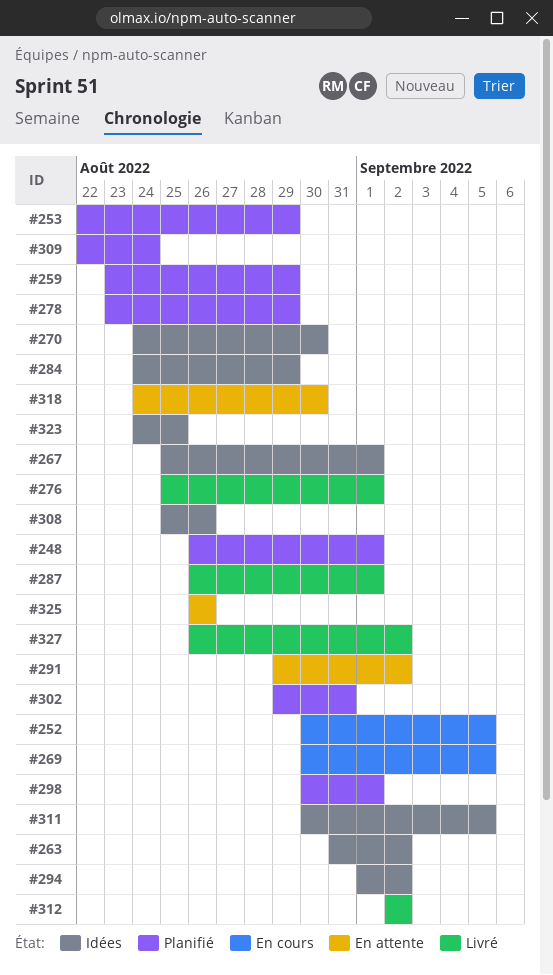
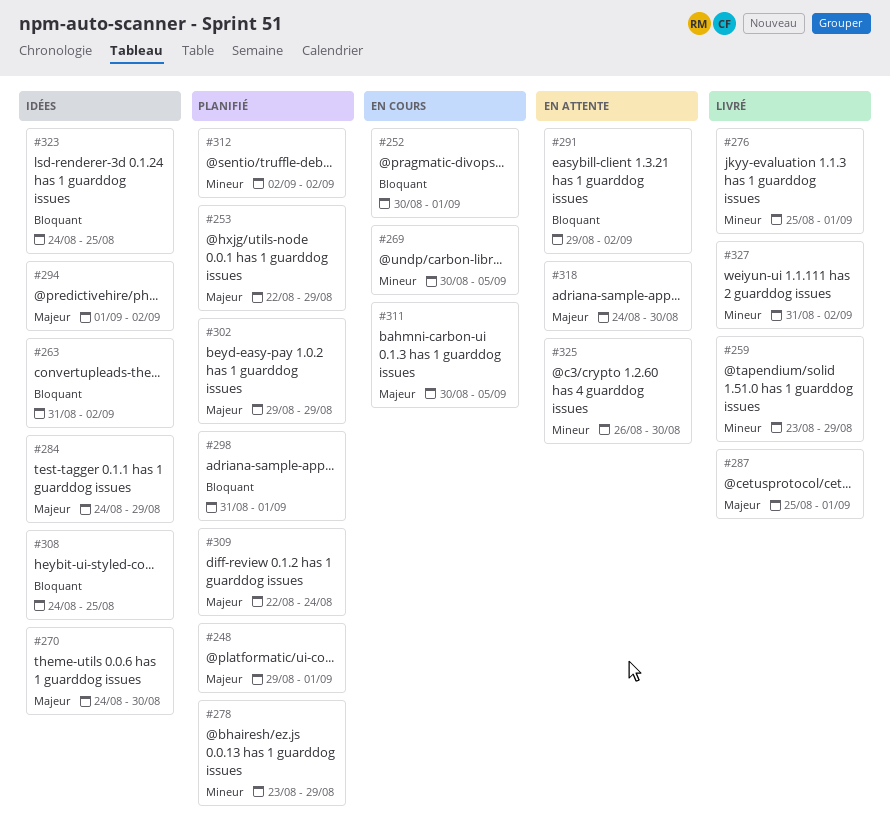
#248, start: Aug 26 -> Aug 29
#252, due: Sep 5 -> Sep 1
#259, status: Planifié -> Livré
#267: present -> none
#287, start: Aug 26 -> Aug 25
#298, start: Aug 30 -> Aug 31
#302, due: Aug 31 -> Aug 29
#308, start: Aug 25 -> Aug 24
#308, due: Aug 26 -> Aug 25
#311, status: Idées -> En cours
#312, status: Livré -> Planifié
#325, due: Aug 26 -> Aug 30
#327, start: Aug 26 -> Aug 31

